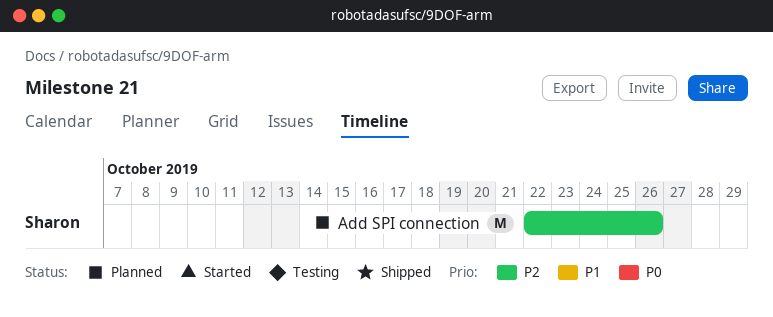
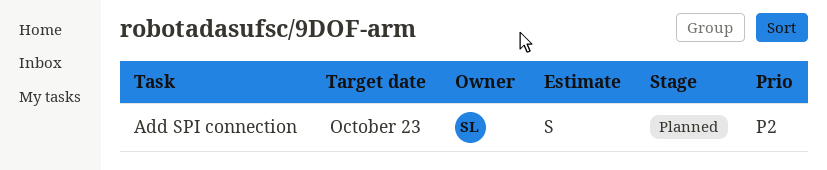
Add SPI connection, estimate: M -> S
Add SPI connection, due: Oct 26 -> Oct 23

